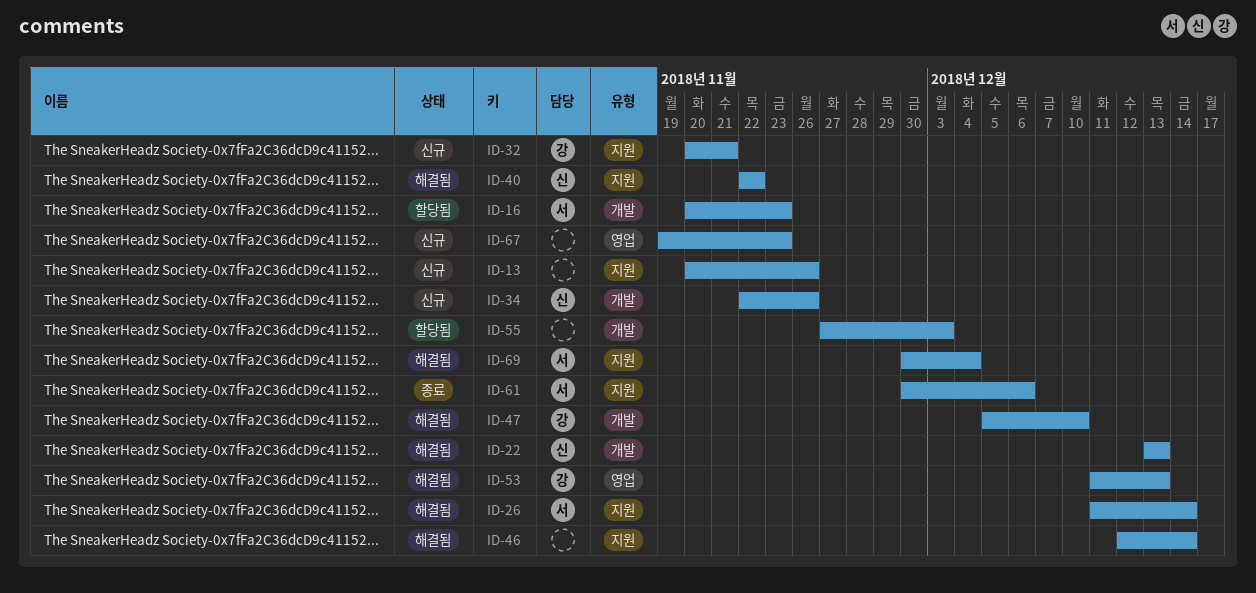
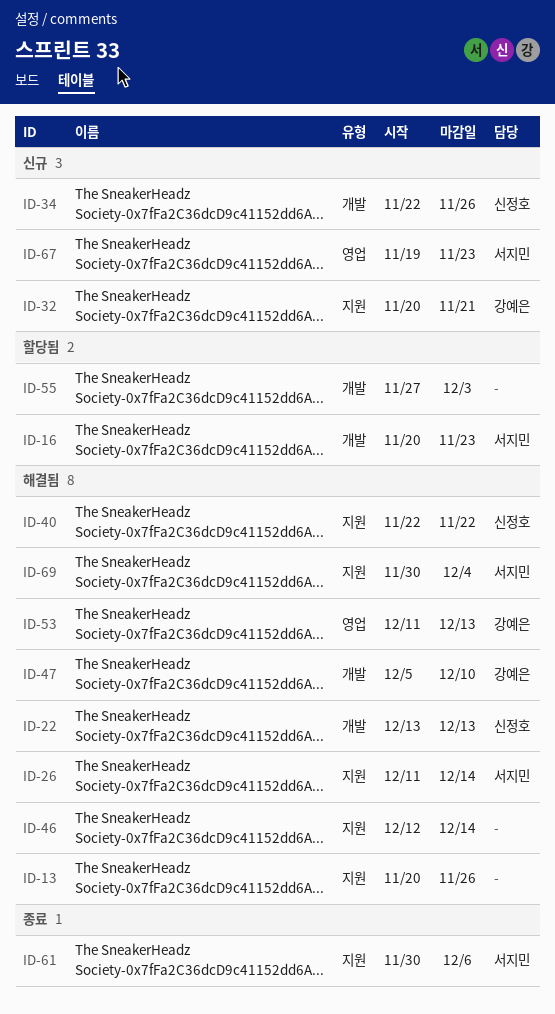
ID-13, status: 신규 -> 해결됨
ID-67, owner: none -> 서지민

